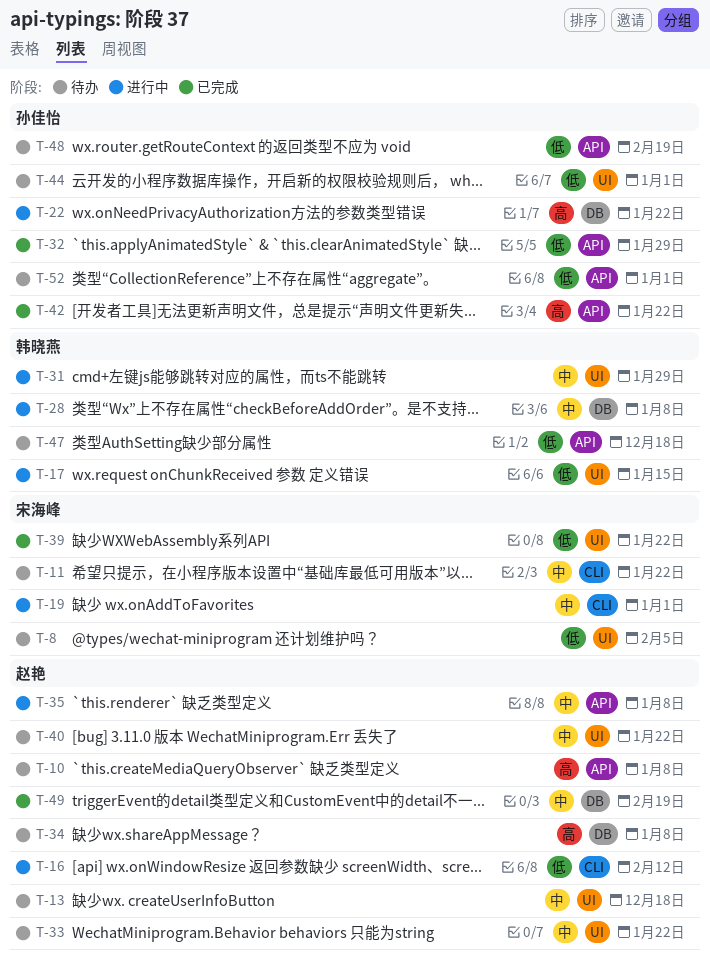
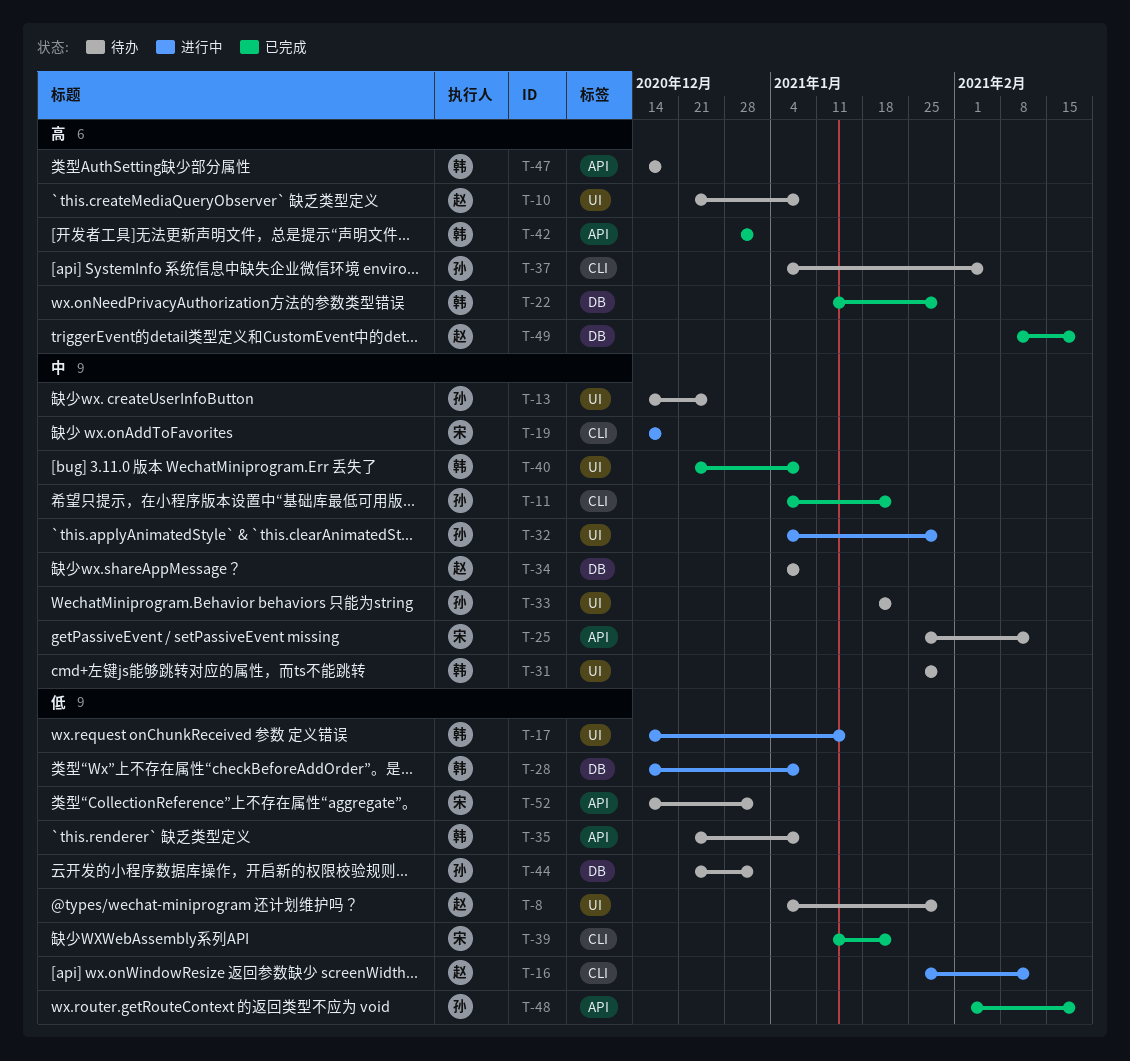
T-8, owner: 宋海峰 -> 赵艳
T-8, due: Feb 5 -> Jan 29
T-10, label: API -> UI
T-11, status: 待办 -> 已完成
T-11, owner: 宋海峰 -> 孙佳怡
T-13, owner: 赵艳 -> 孙佳怡
T-13, due: Dec 18 -> Dec 25
T-19, due: Jan 1 -> Dec 18
T-22, status: 进行中 -> 已完成
T-22, owner: 孙佳怡 -> 韩晓燕
T-22, due: Jan 22 -> Jan 29
T-25: none -> present
T-28, priority: 中 -> 低
T-31, status: 进行中 -> 待办
T-32, status: 已完成 -> 进行中
T-32, priority: 低 -> 中
T-32, label: API -> UI
T-33, owner: 赵艳 -> 孙佳怡
T-34, priority: 高 -> 中
T-35, status: 进行中 -> 待办
T-35, owner: 赵艳 -> 韩晓燕
T-35, priority: 中 -> 低
T-37: none -> present
T-39, label: UI -> CLI
T-40, status: 待办 -> 已完成
T-40, owner: 赵艳 -> 韩晓燕
T-40, due: Jan 22 -> Jan 8
T-42, owner: 孙佳怡 -> 韩晓燕
T-42, due: Jan 22 -> Jan 1
T-44, label: UI -> DB
T-47, priority: 低 -> 高
T-48, status: 待办 -> 已完成
T-49, priority: 中 -> 高
T-52, owner: 孙佳怡 -> 宋海峰

